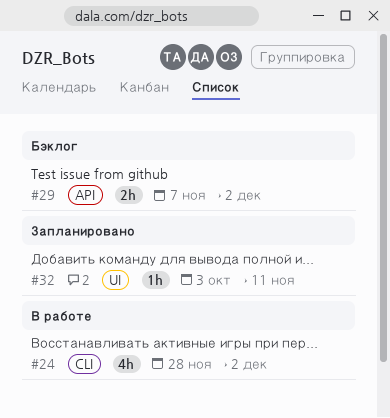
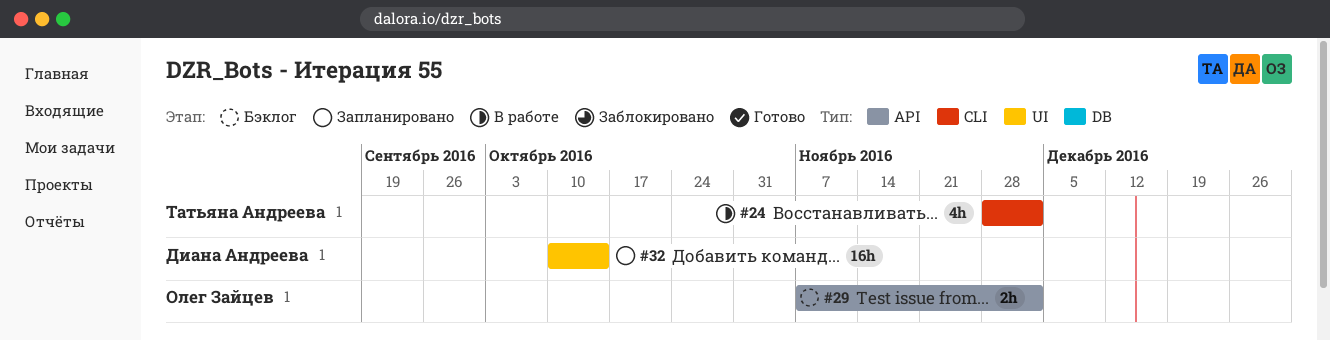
#32, estimate: 1h -> 16h
#32, start: Oct 3 -> Oct 10
#32, due: Nov 11 -> Oct 14

